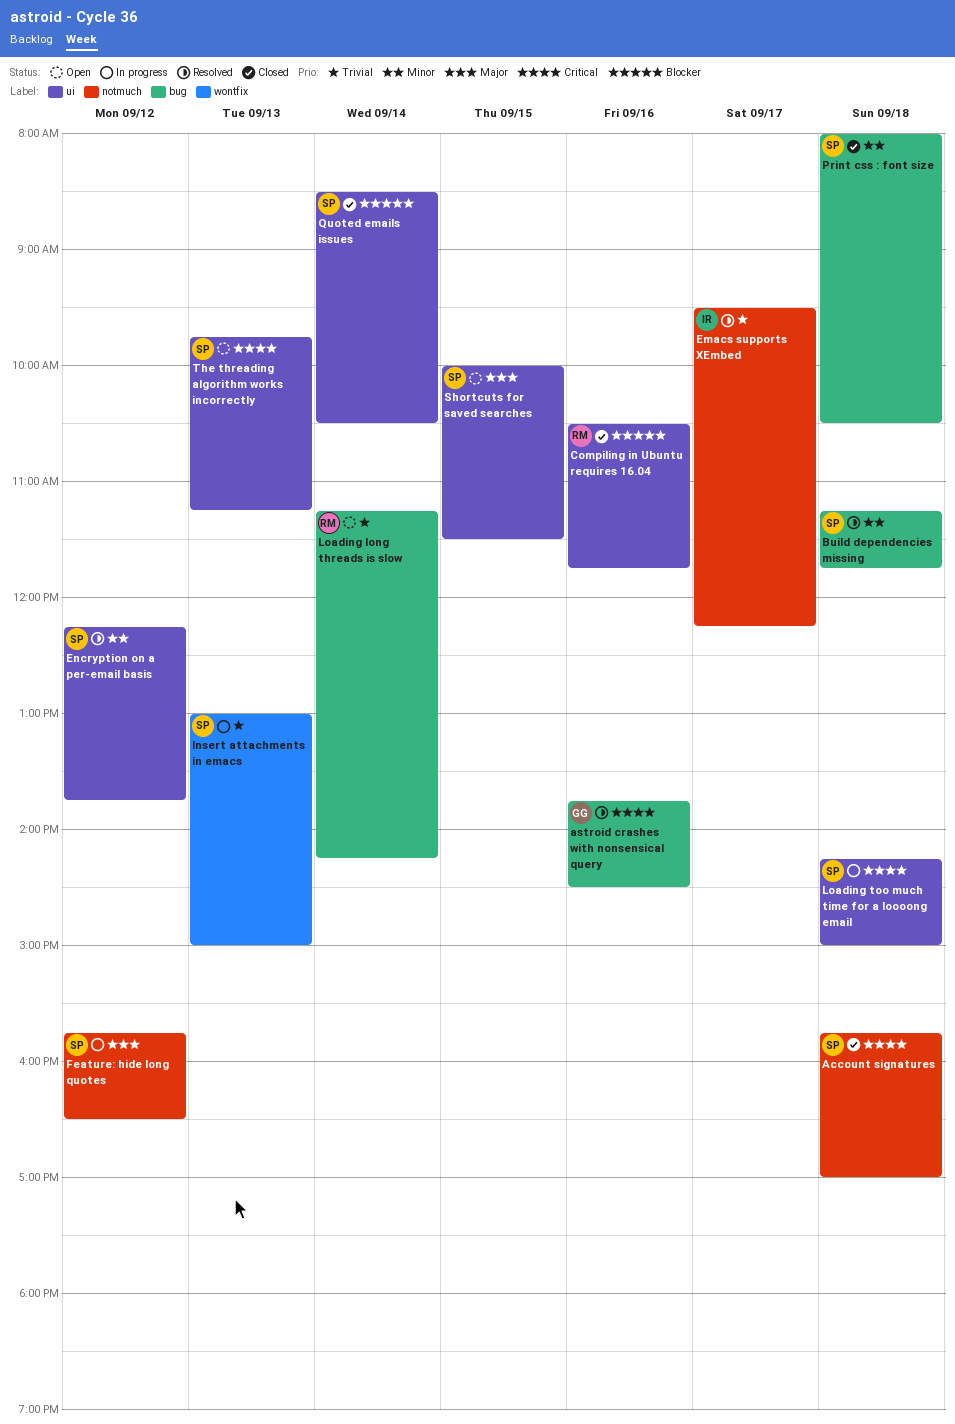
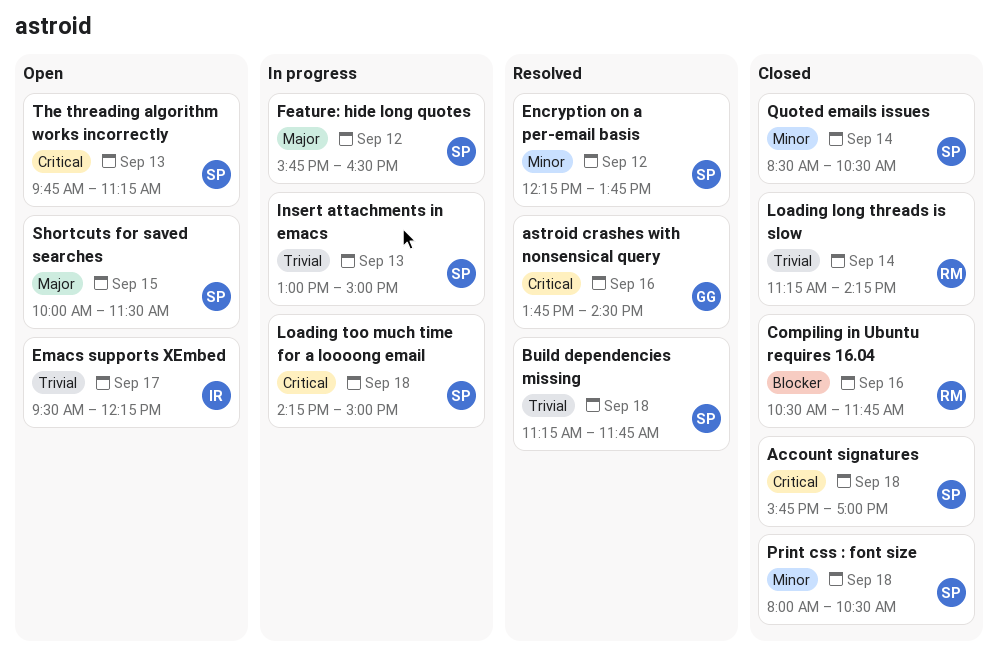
Build dependencies missing, priority: Minor -> Trivial
Emacs supports XEmbed, status: Resolved -> Open
Loading long threads is slow, status: Open -> Closed
Quoted emails issues, priority: Blocker -> Minor

